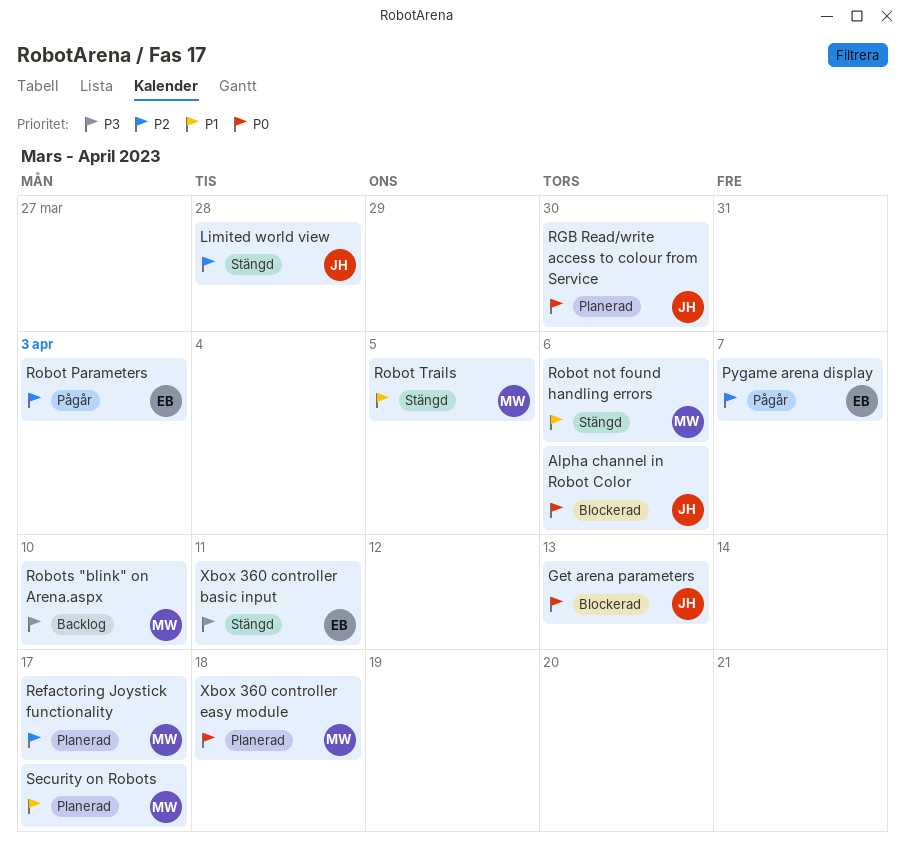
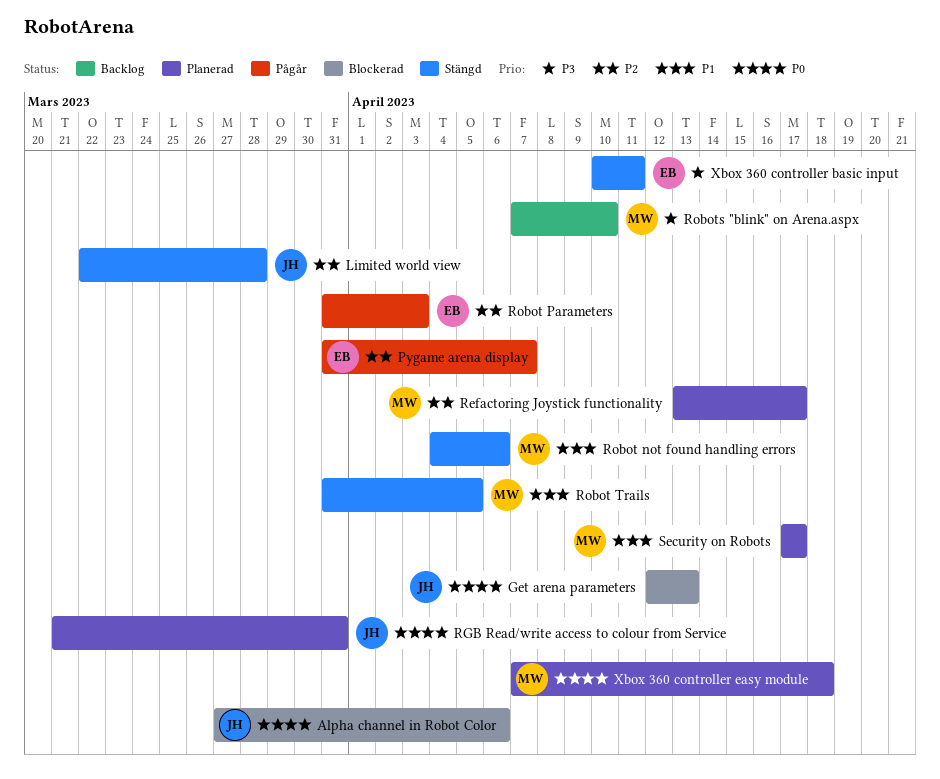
RGB Read/write access to colour from Service, due: Mar 30 -> Mar 31

